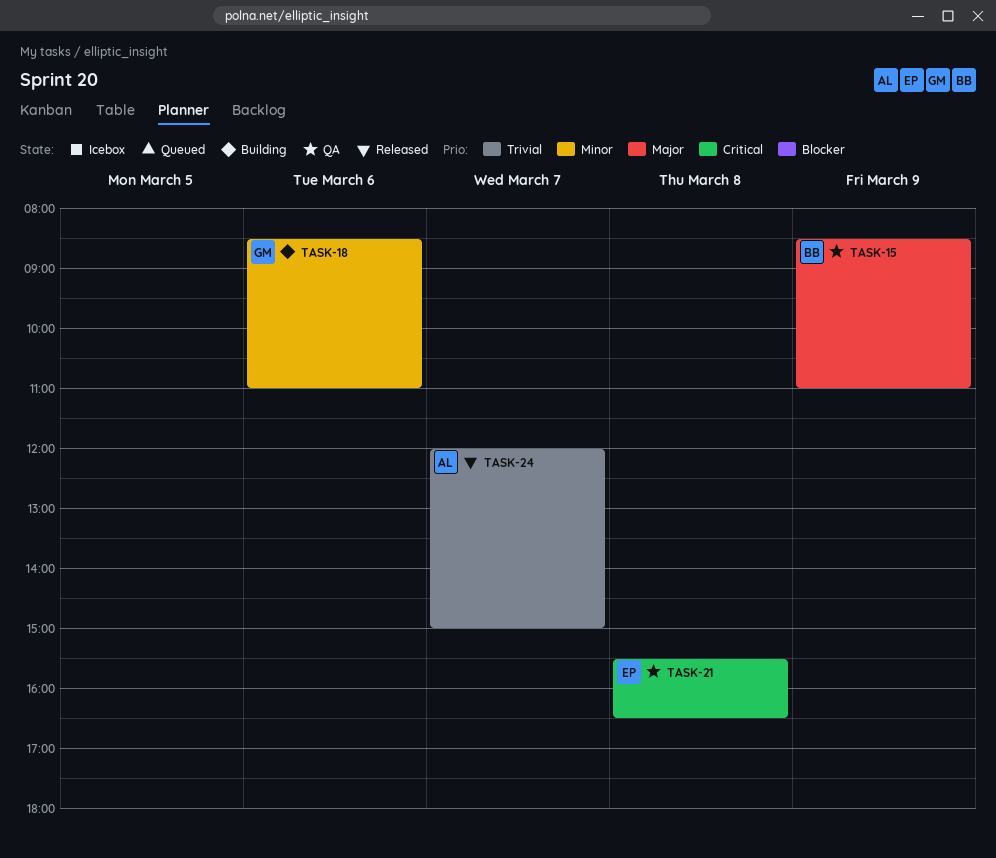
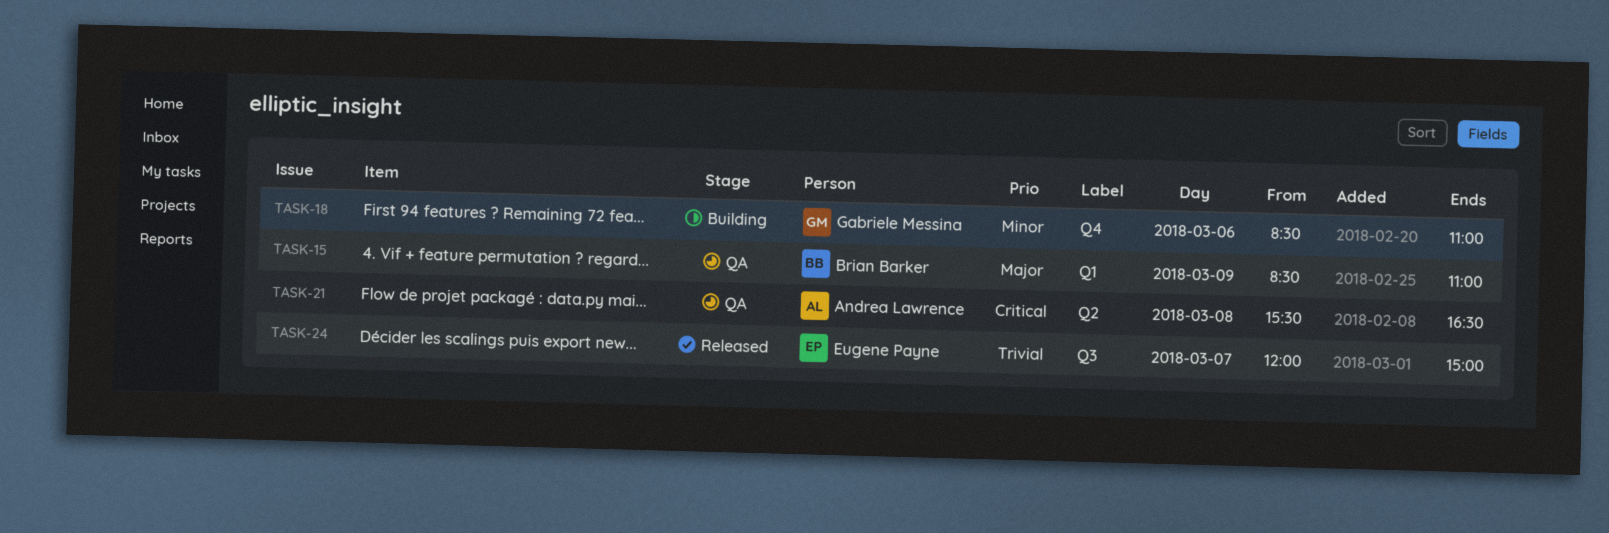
TASK-21, owner: Eugene Payne -> Andrea Lawrence
TASK-24, owner: Andrea Lawrence -> Eugene Payne

